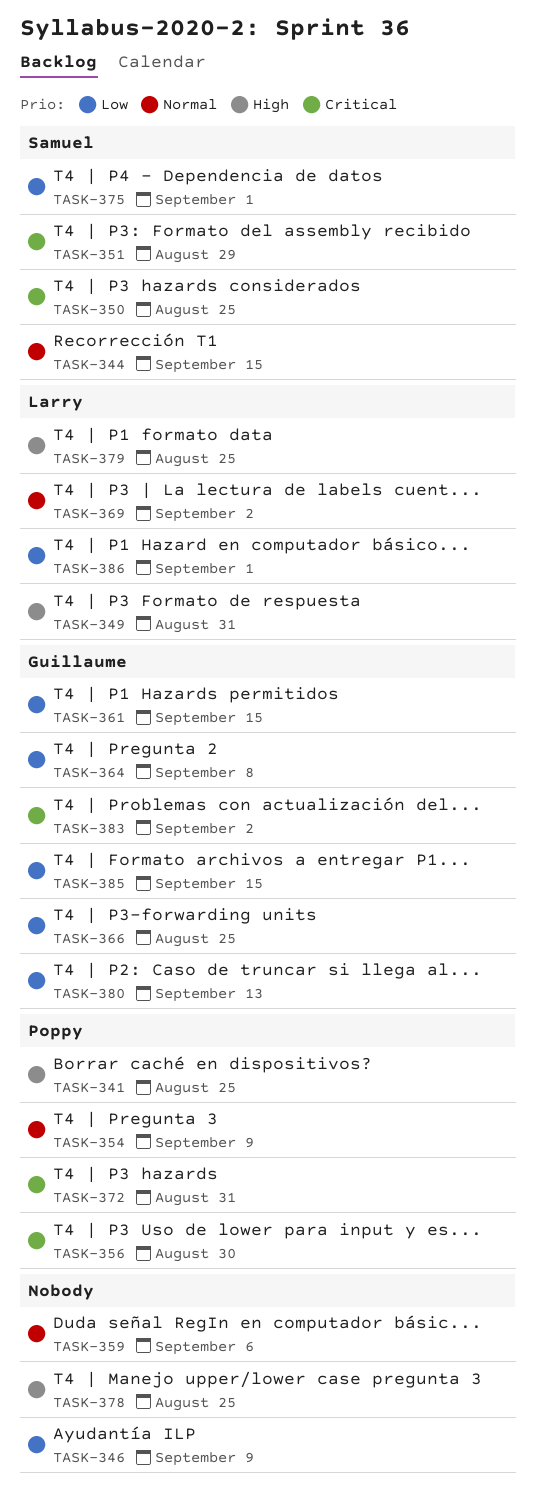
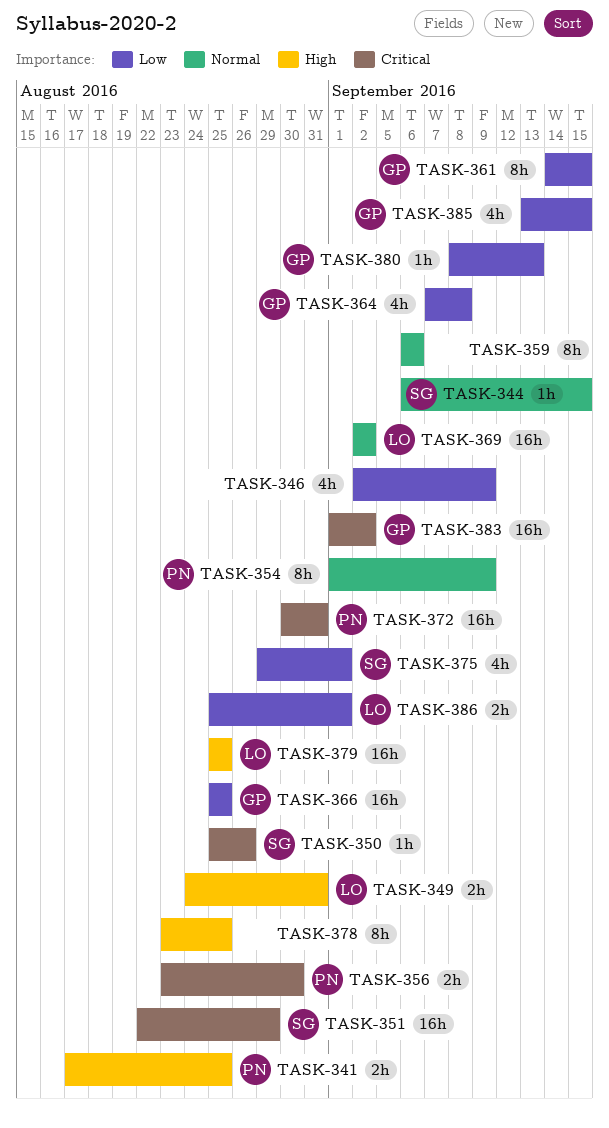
TASK-350, due: Aug 25 -> Aug 26

